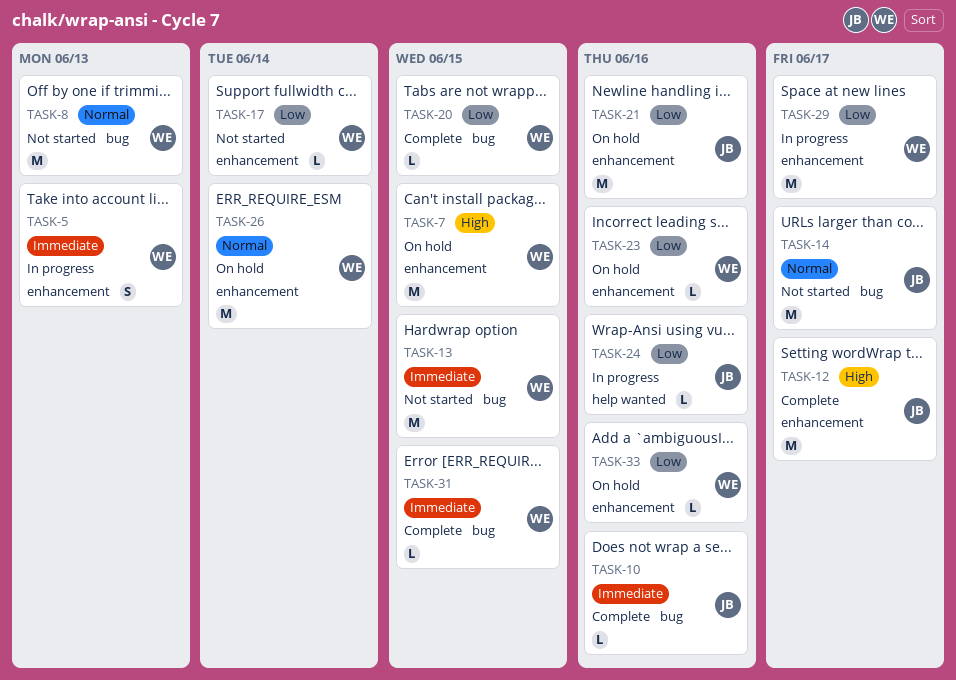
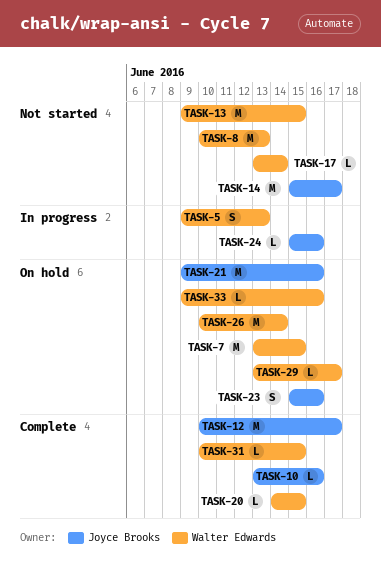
TASK-23, owner: Walter Edwards -> Joyce Brooks
TASK-23, estimate: L -> S
TASK-29, status: In progress -> On hold
TASK-29, estimate: M -> L

